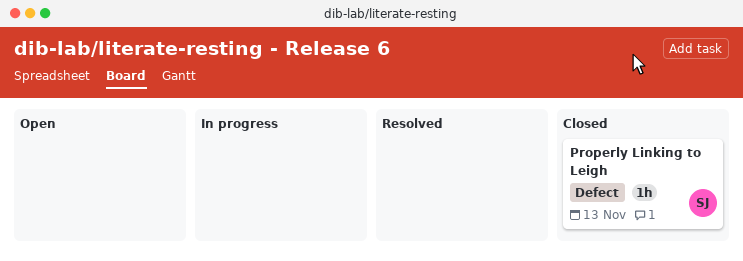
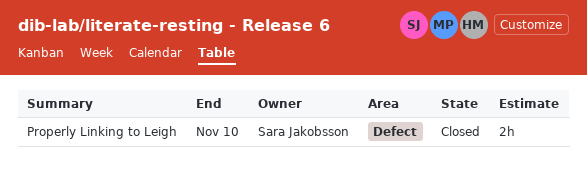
Properly Linking to Leigh, estimate: 1h -> 2h
Properly Linking to Leigh, due: Nov 13 -> Nov 10

